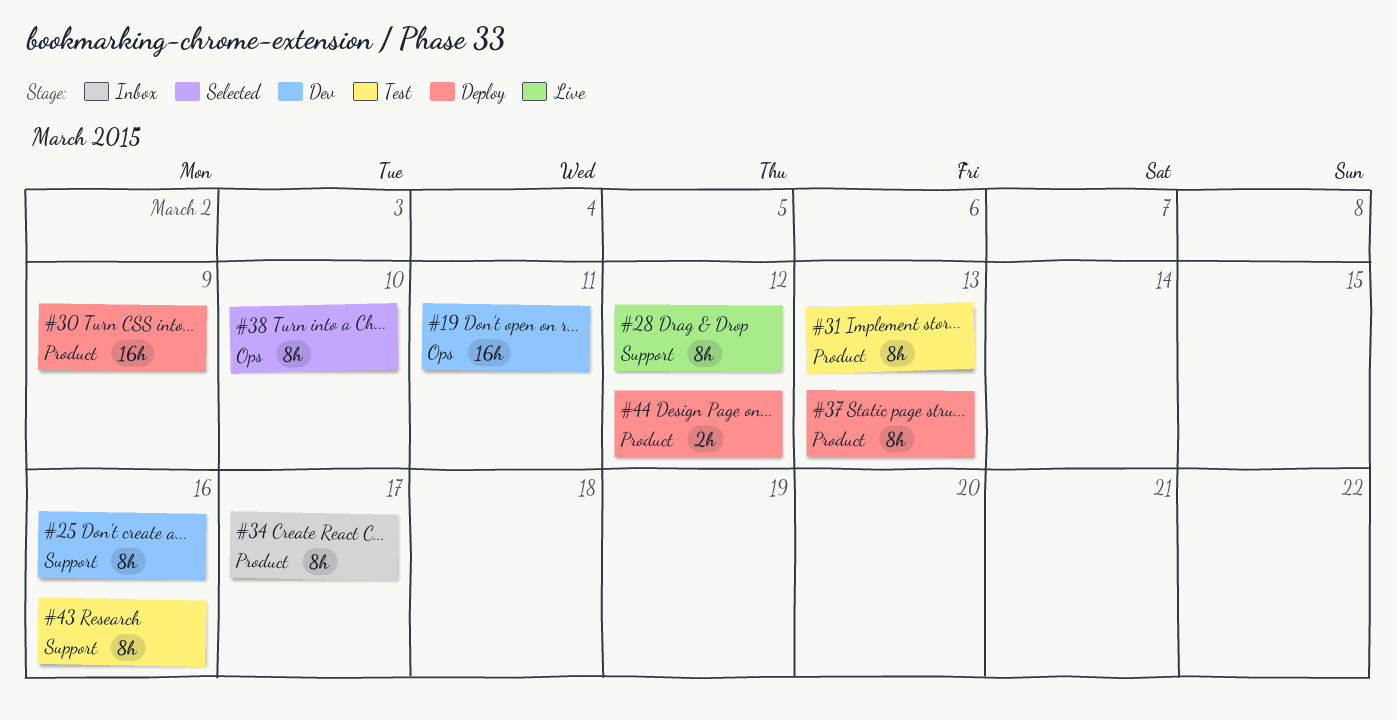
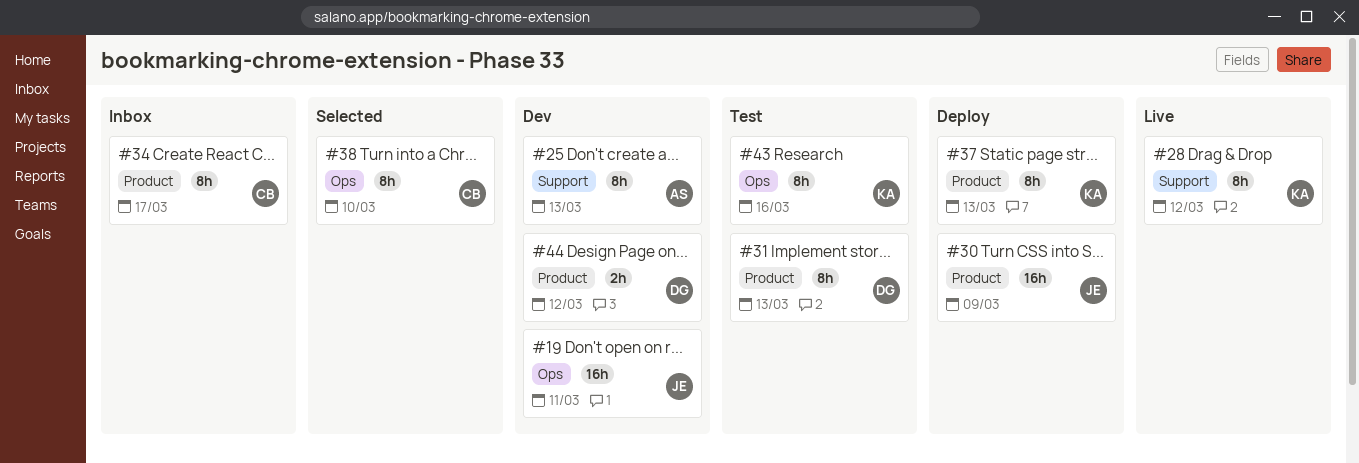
#25, due: Mar 16 -> Mar 13
#43, label: Support -> Ops
#44, status: Deploy -> Dev

